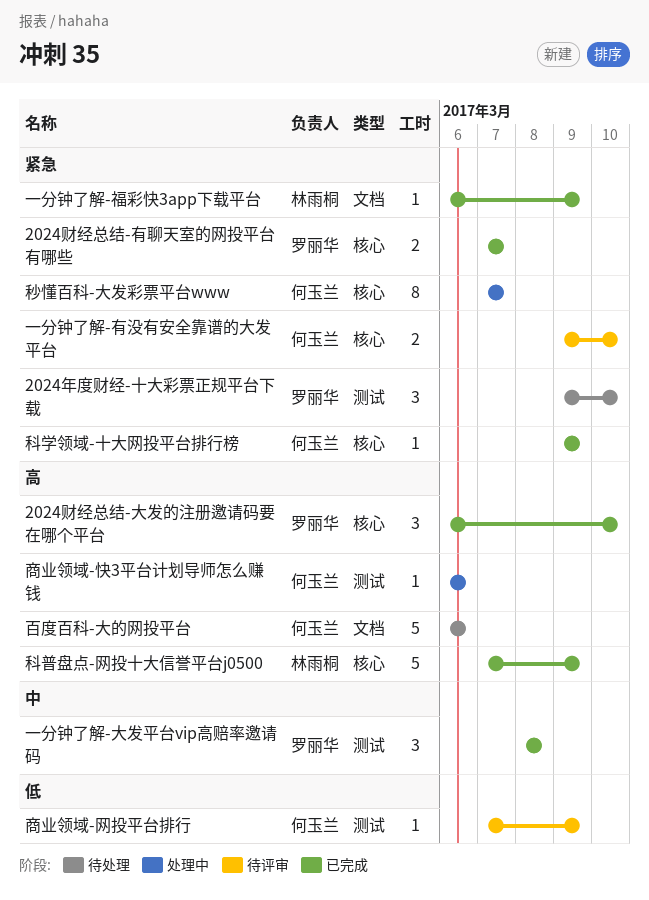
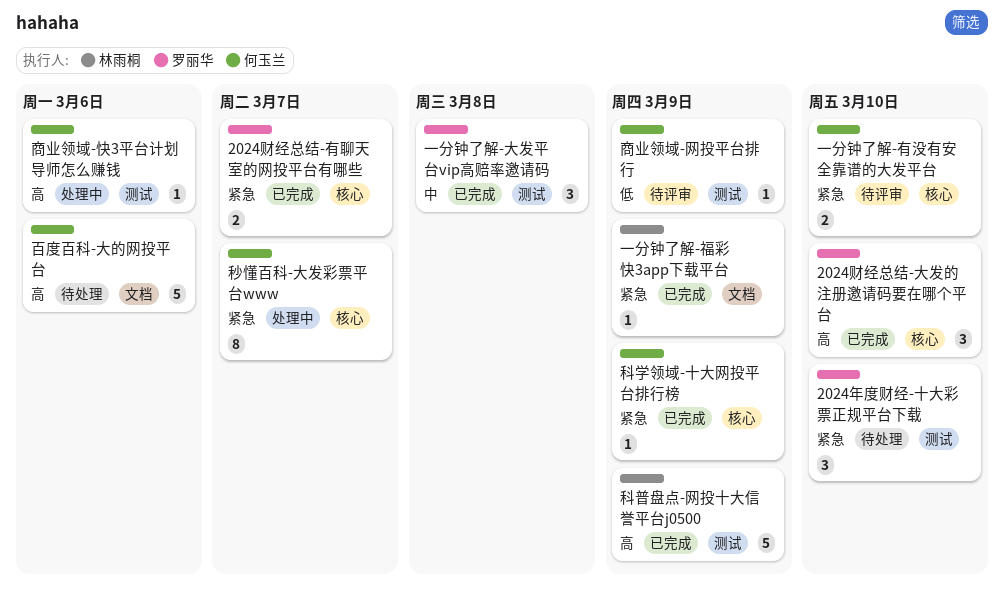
科普盘点-网投十大信誉平台j0500, label: 核心 -> 测试

